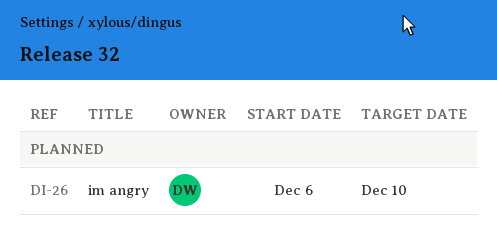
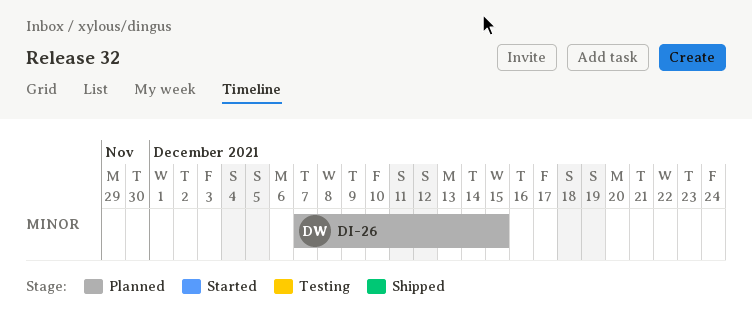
DI-26, start: Dec 6 -> Dec 7
DI-26, due: Dec 10 -> Dec 15

